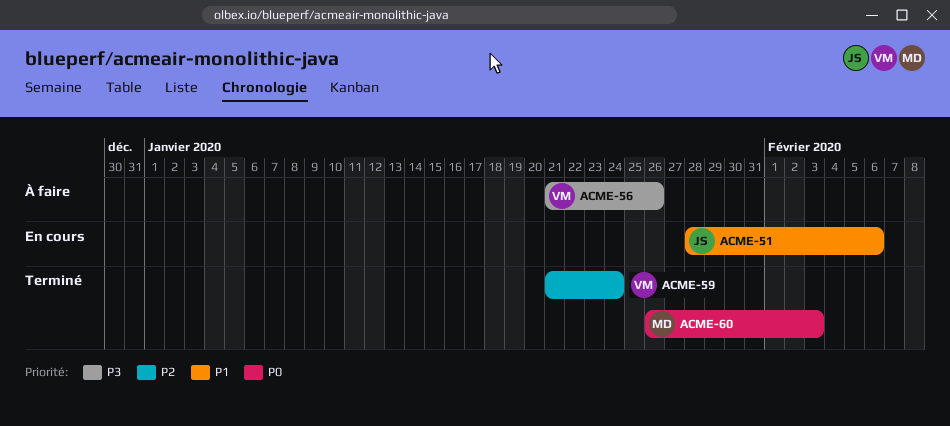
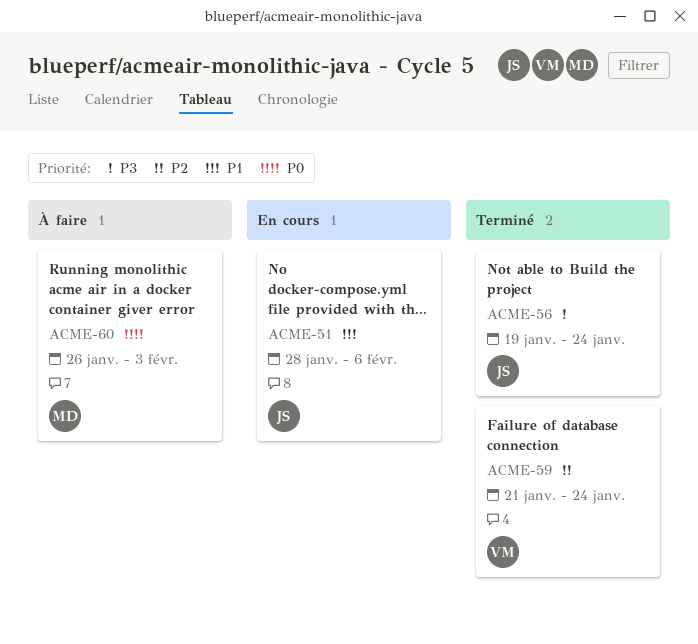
ACME-56, status: À faire -> Terminé
ACME-56, owner: VM -> JS
ACME-56, start: Jan 21 -> Jan 19
ACME-56, due: Jan 26 -> Jan 24
ACME-60, status: Terminé -> À faire

